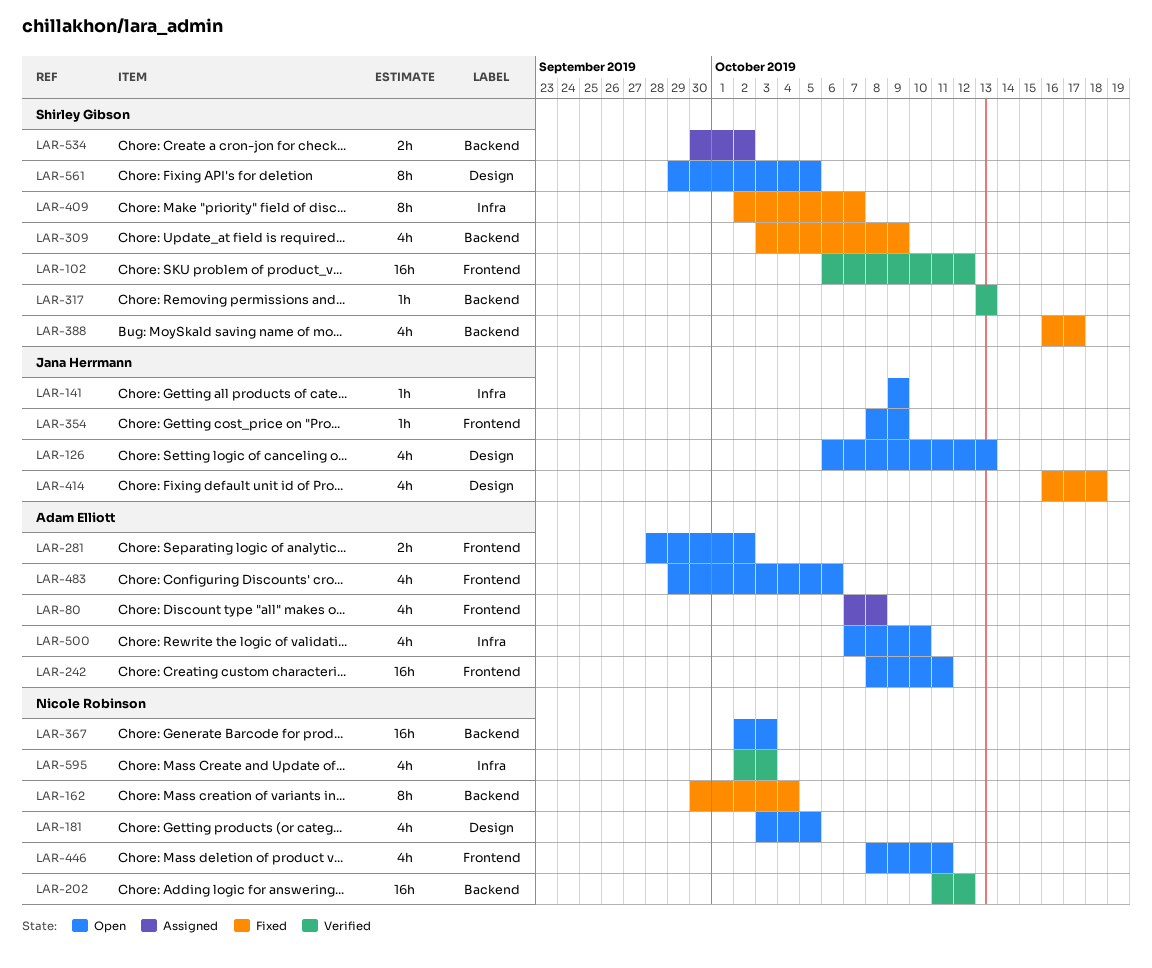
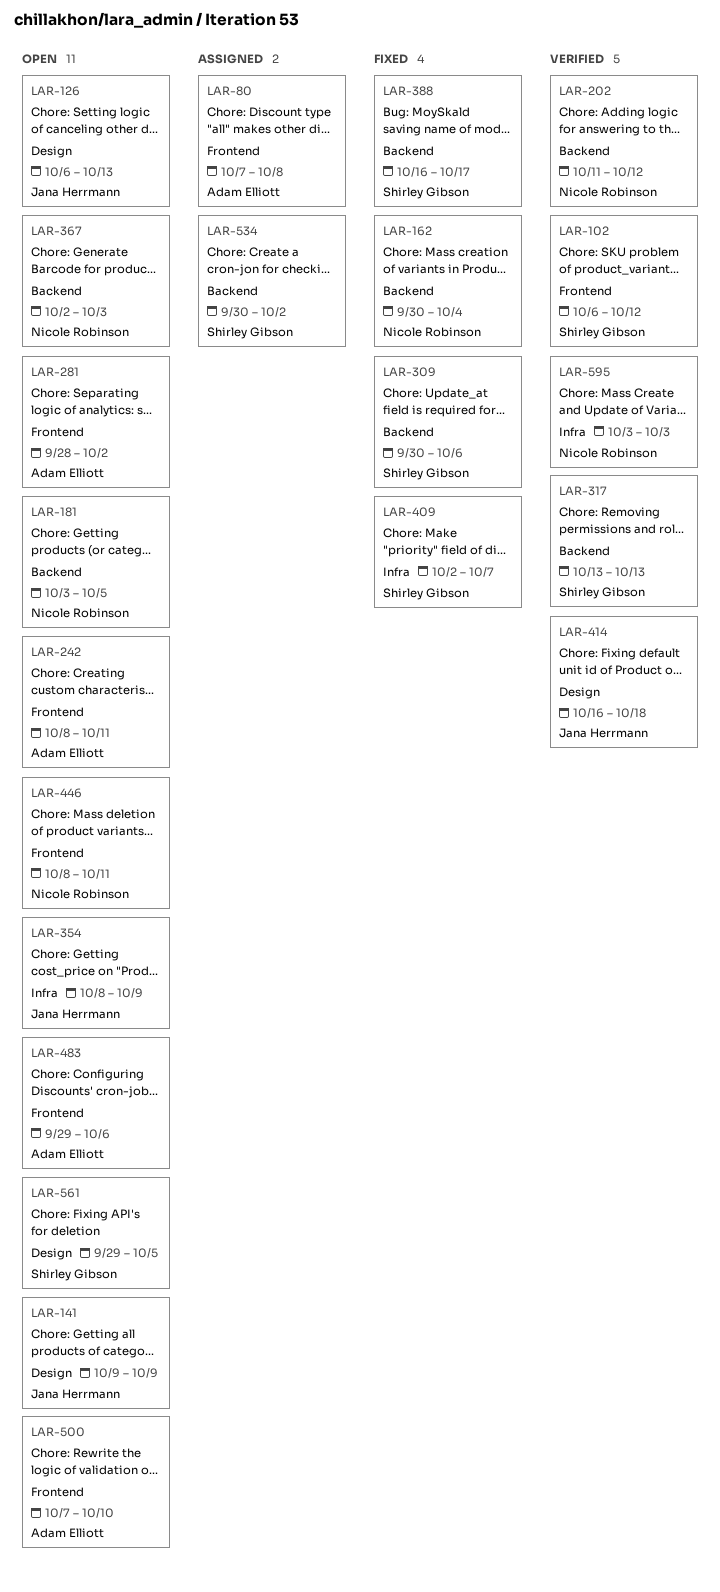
LAR-141, label: Infra -> Design
LAR-181, label: Design -> Backend
LAR-309, start: Oct 3 -> Sep 30
LAR-309, due: Oct 9 -> Oct 6
LAR-354, label: Frontend -> Infra
LAR-414, status: Fixed -> Verified
LAR-500, label: Infra -> Frontend
LAR-595, start: Oct 2 -> Oct 3

